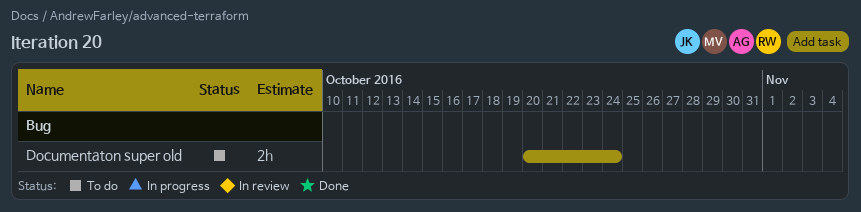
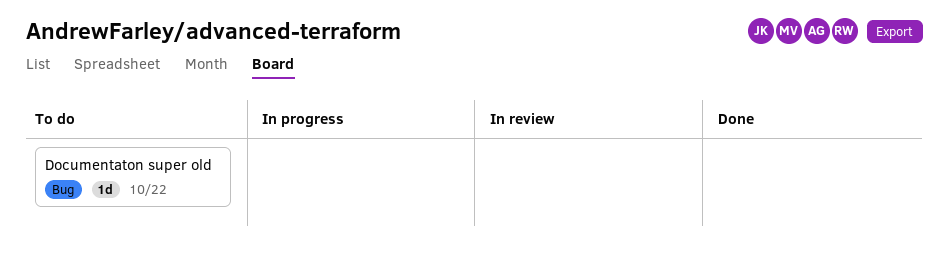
Documentaton super old, estimate: 2h -> 1d
Documentaton super old, due: Oct 24 -> Oct 22

